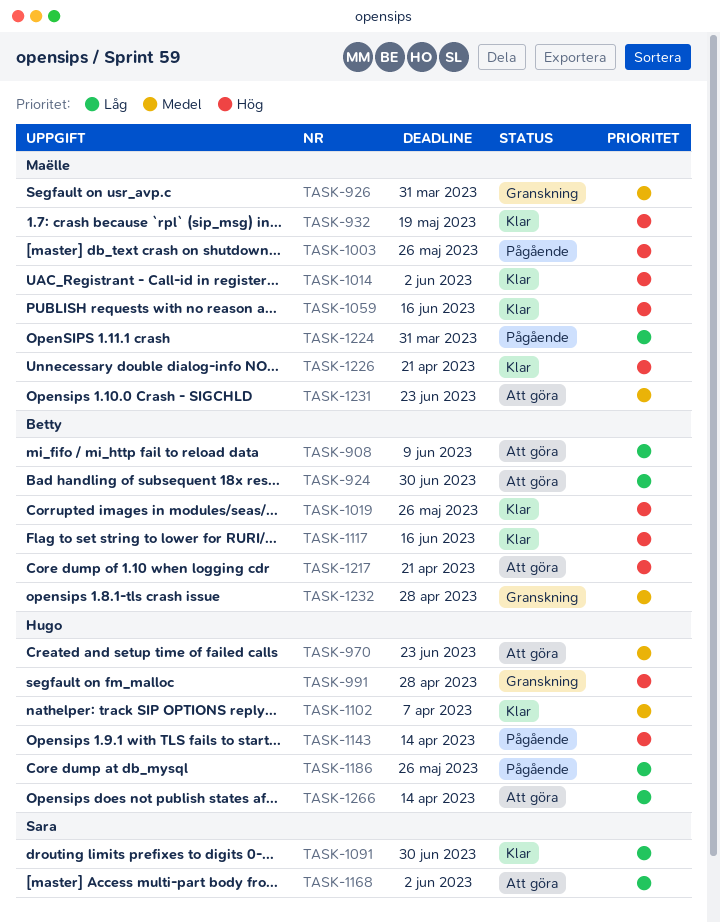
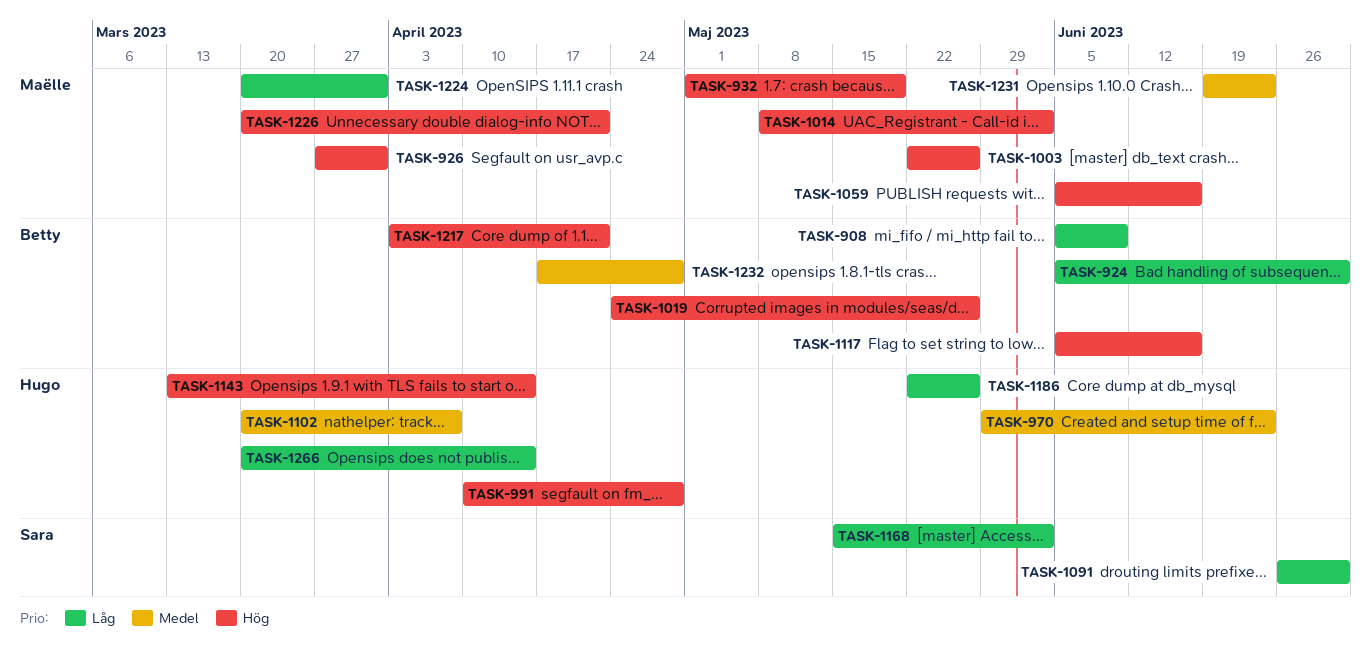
TASK-926, priority: Medel -> Hög

